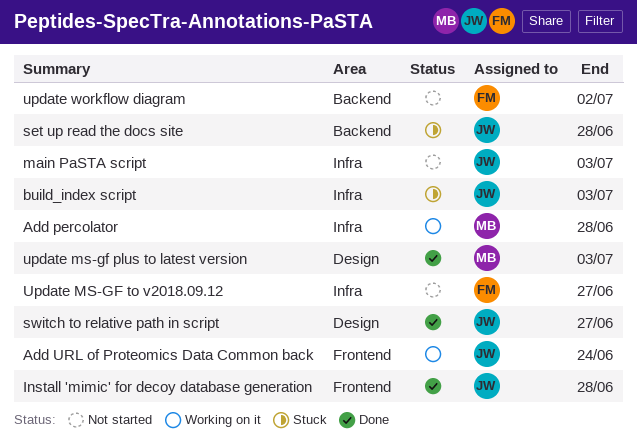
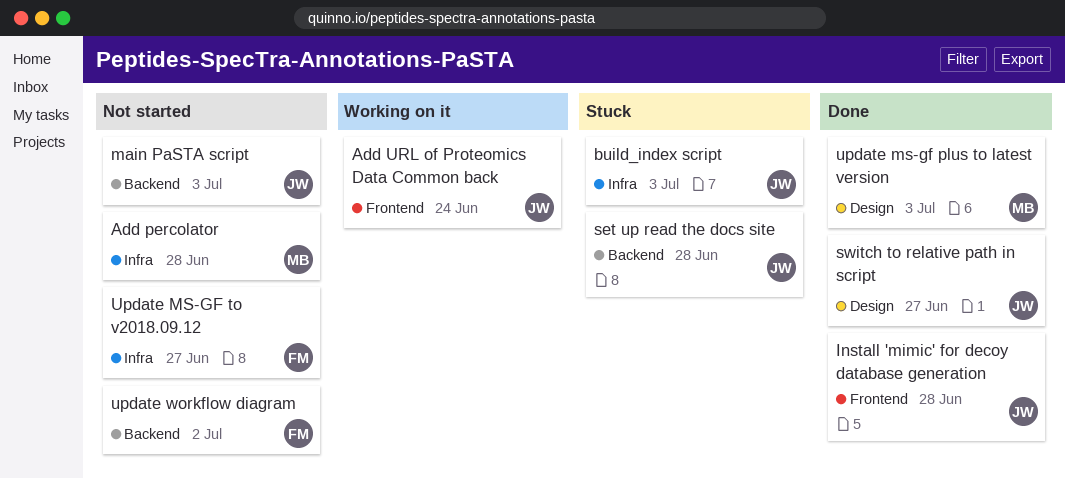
Add percolator, status: Working on it -> Not started
main PaSTA script, label: Infra -> Backend

